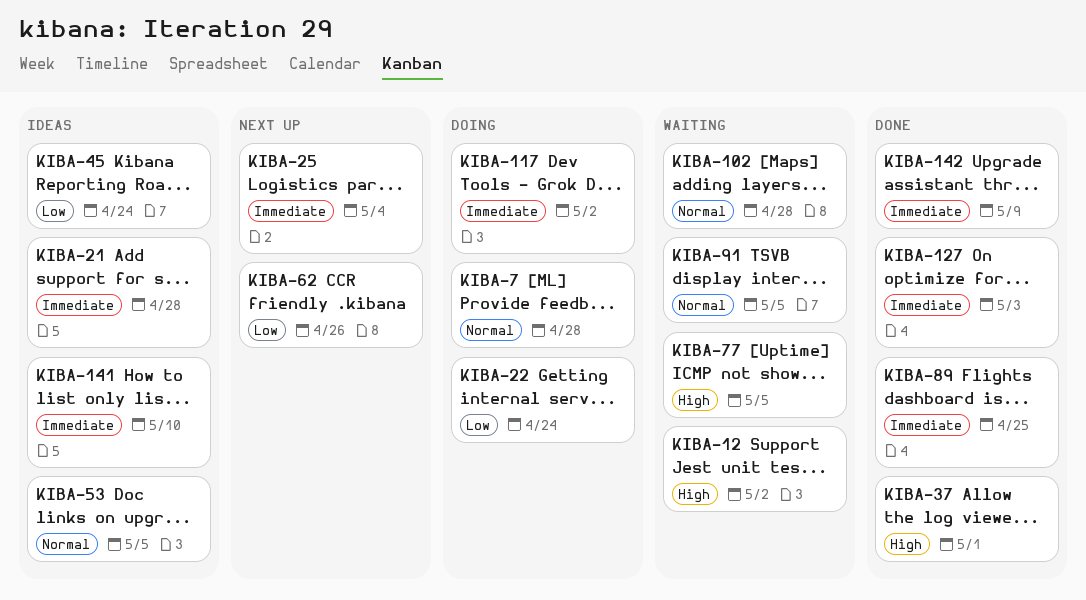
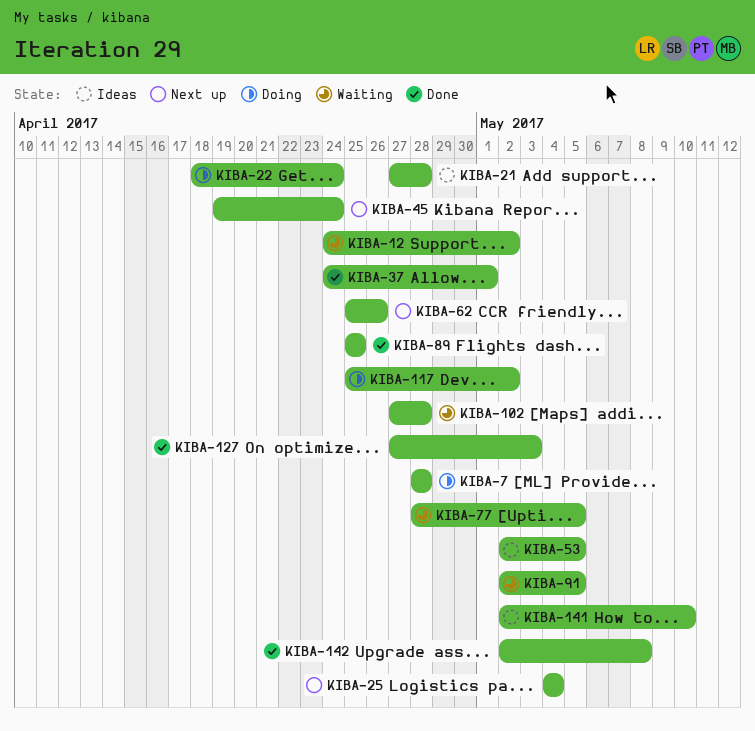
KIBA-45, status: Ideas -> Next up
KIBA-142, due: May 9 -> May 8

